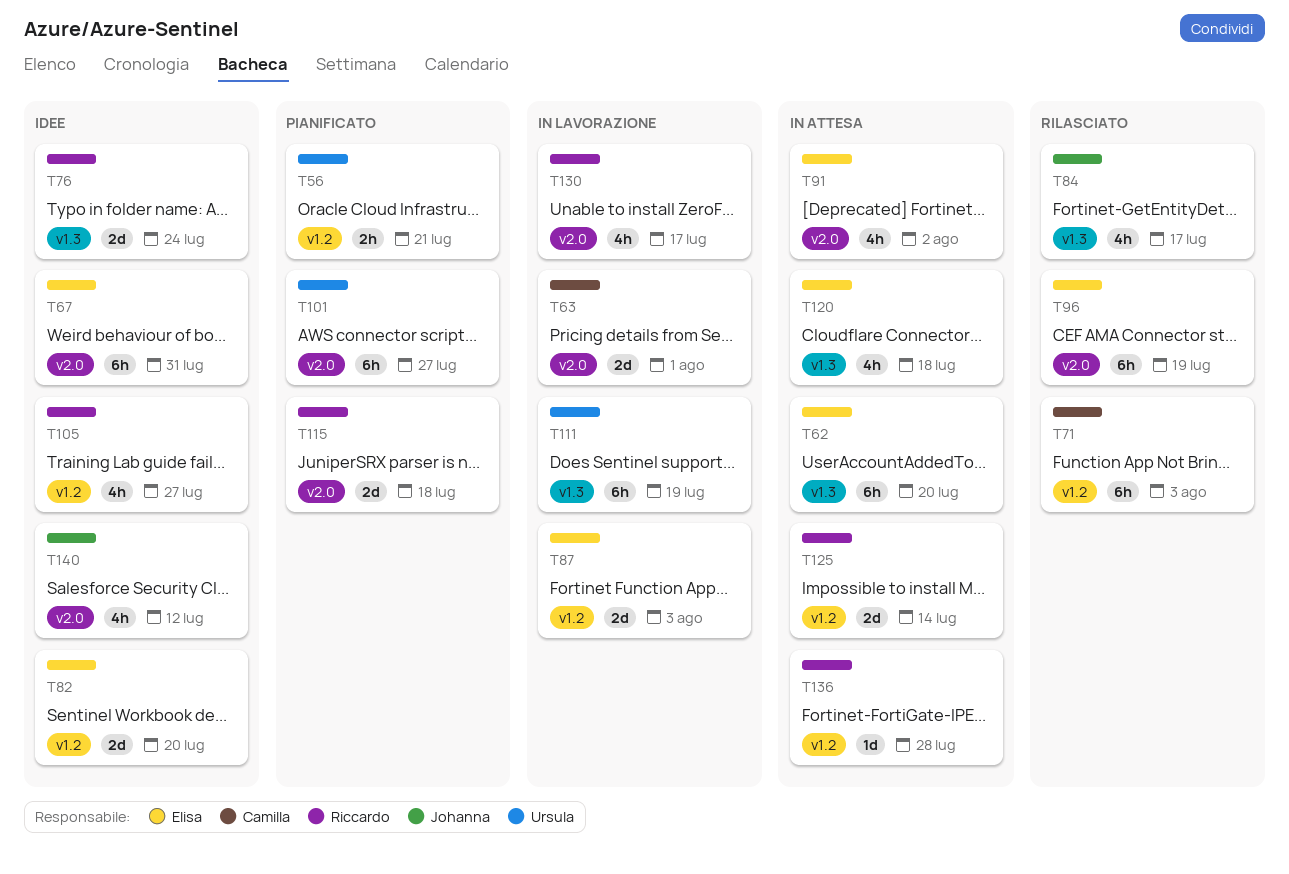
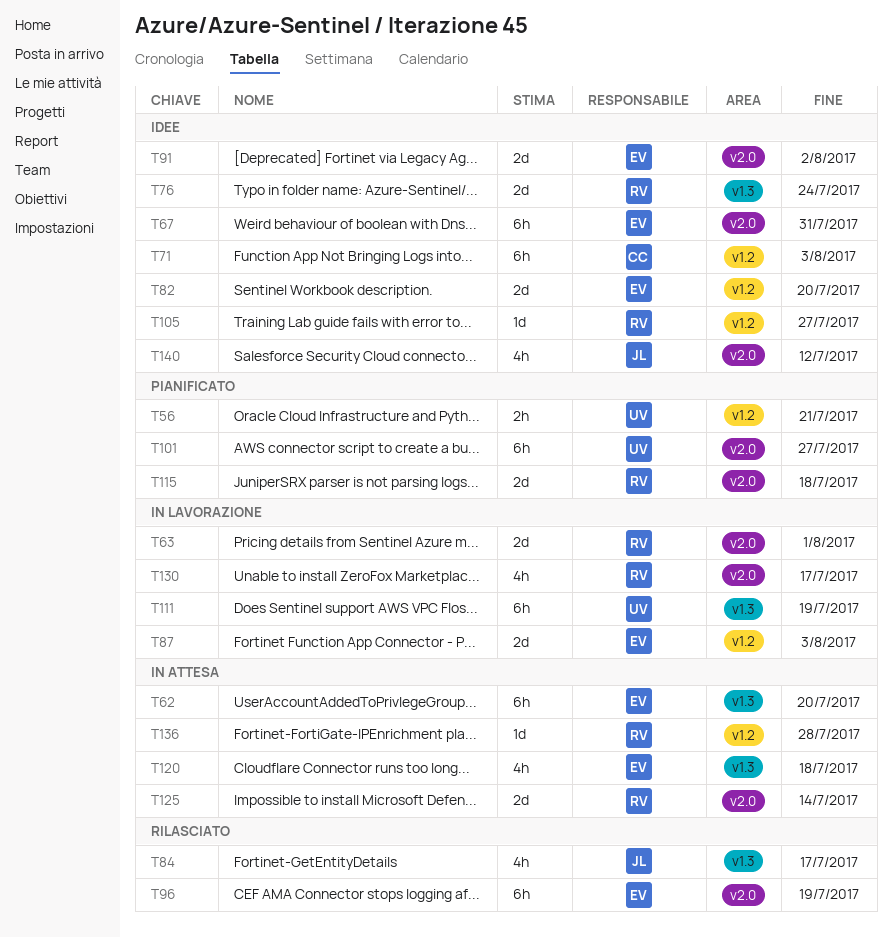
T63, owner: Camilla -> Riccardo
T71, status: Rilasciato -> Idee
T91, status: In attesa -> Idee
T91, estimate: 4h -> 2d
T105, estimate: 4h -> 1d
T125, label: v1.2 -> v2.0

